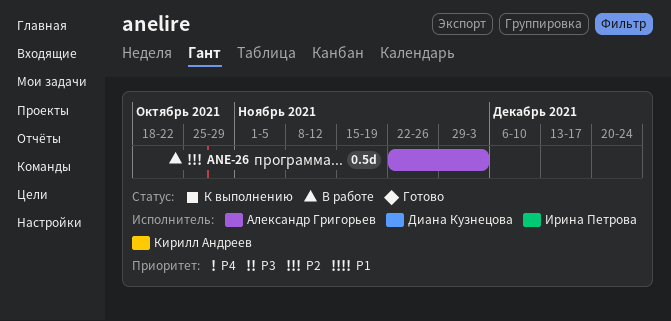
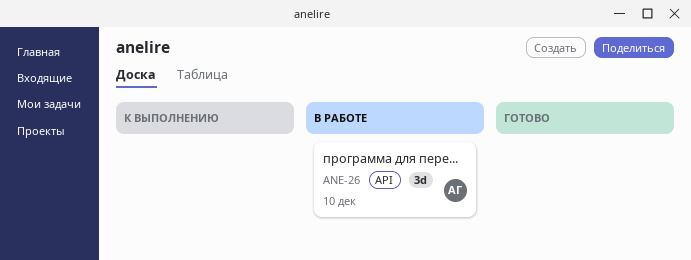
ANE-26, estimate: 0.5d -> 3d
ANE-26, due: Dec 3 -> Dec 10

